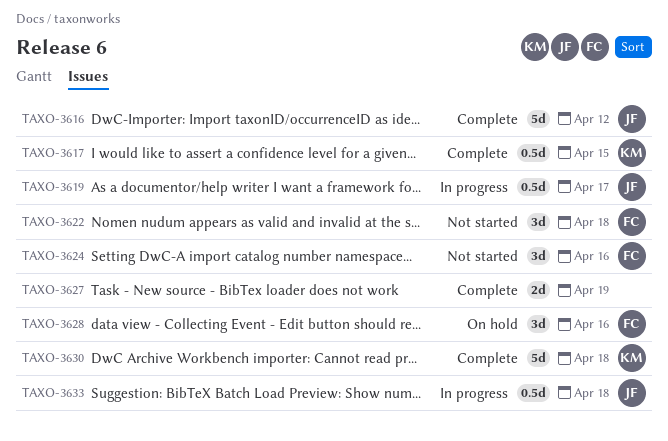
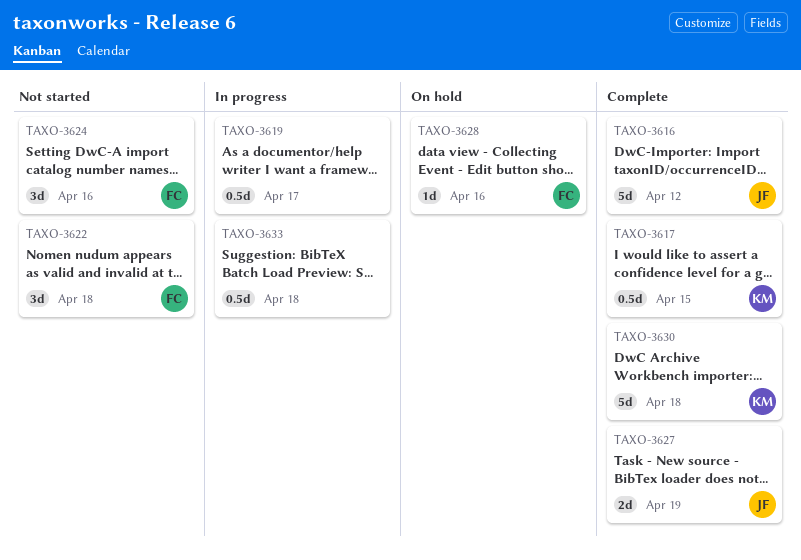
TAXO-3619, owner: JF -> none
TAXO-3627, owner: none -> JF
TAXO-3628, estimate: 3d -> 1d
TAXO-3633, owner: JF -> none

